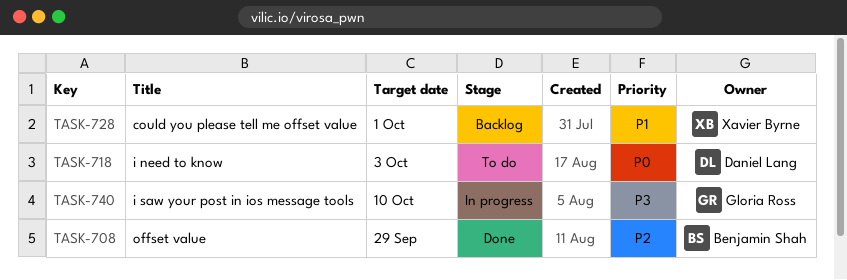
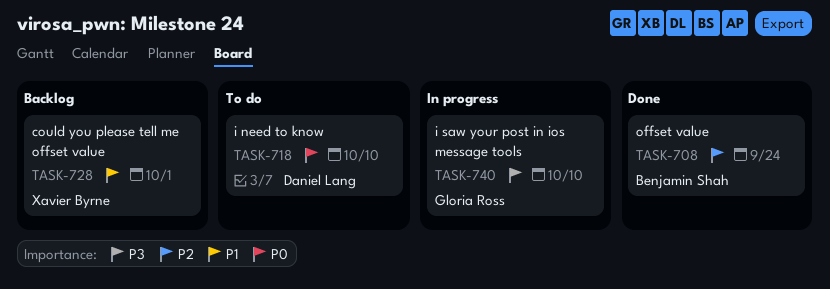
TASK-708, due: Sep 29 -> Sep 24
TASK-718, due: Oct 3 -> Oct 10

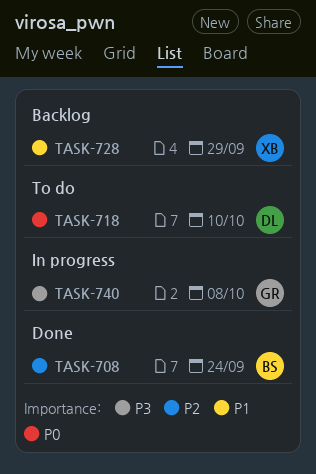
TASK-728, due: Oct 1 -> Sep 29
TASK-740, due: Oct 10 -> Oct 8

